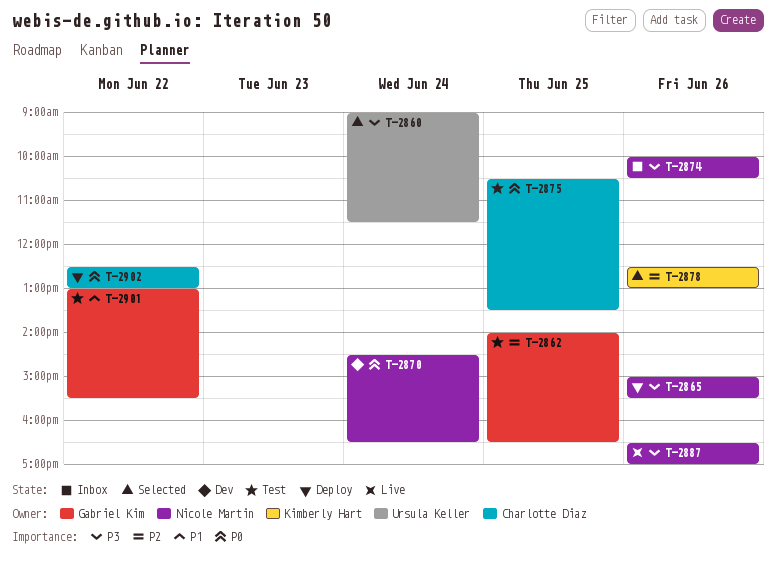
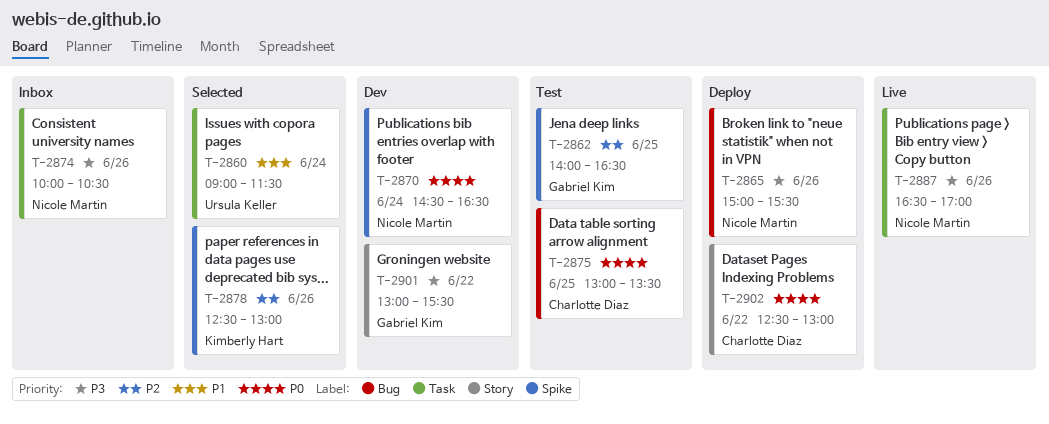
T-2860, priority: P3 -> P1
T-2875, begins: 10:30 -> 13:00
T-2901, status: Test -> Dev
T-2901, priority: P1 -> P3

